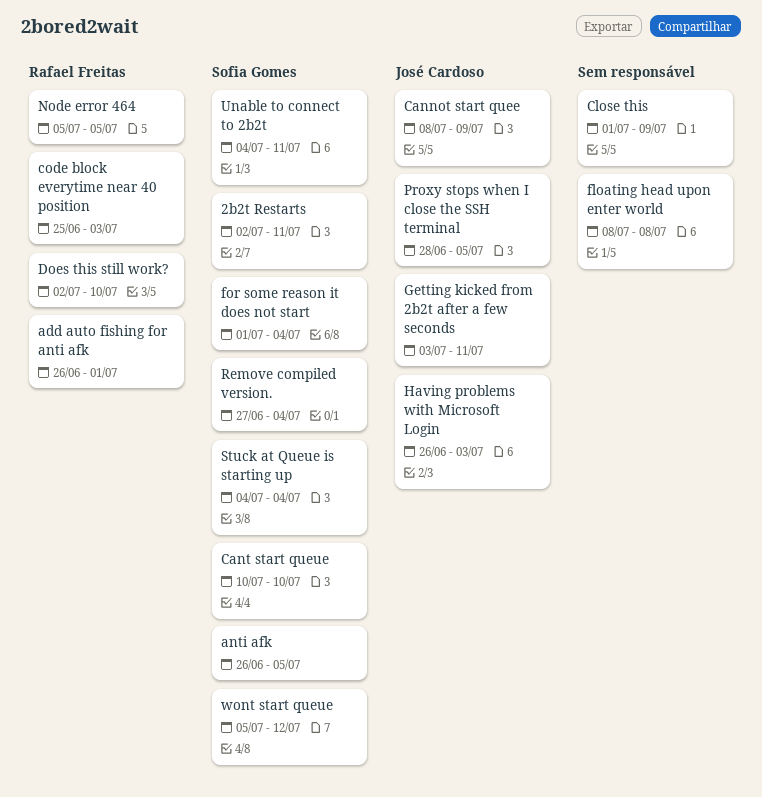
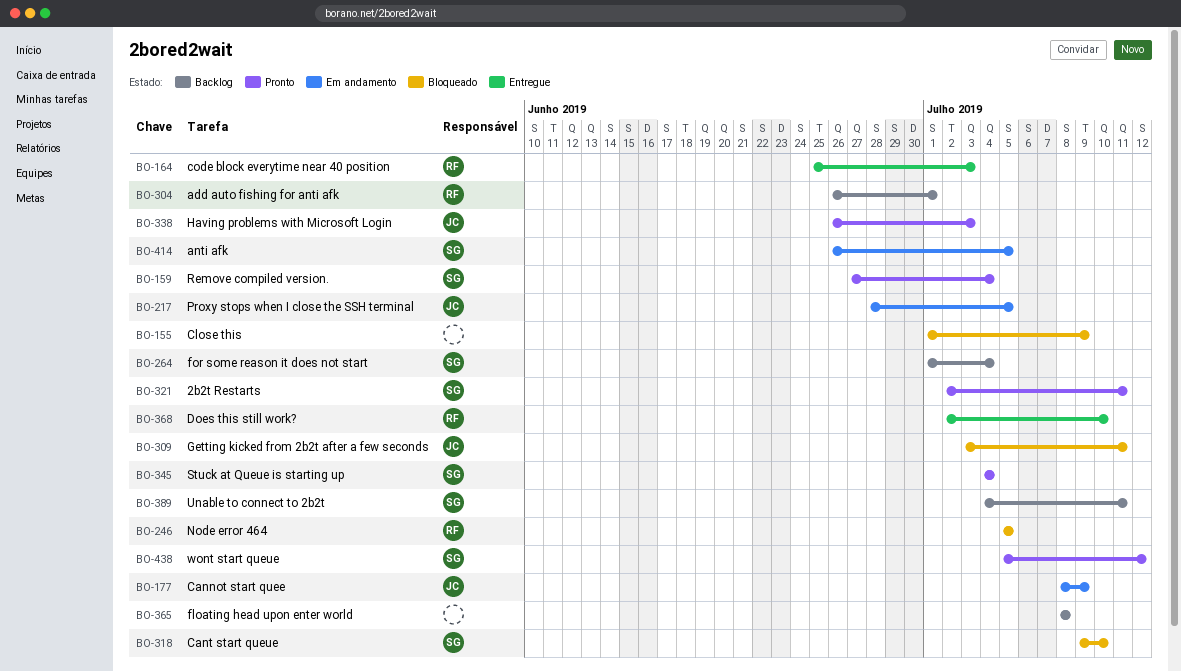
Cant start queue, start: Jul 10 -> Jul 9

